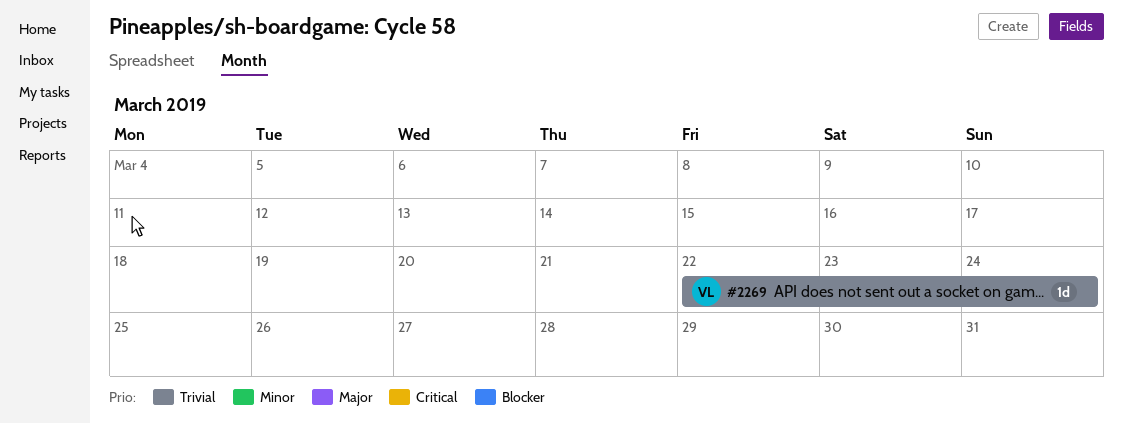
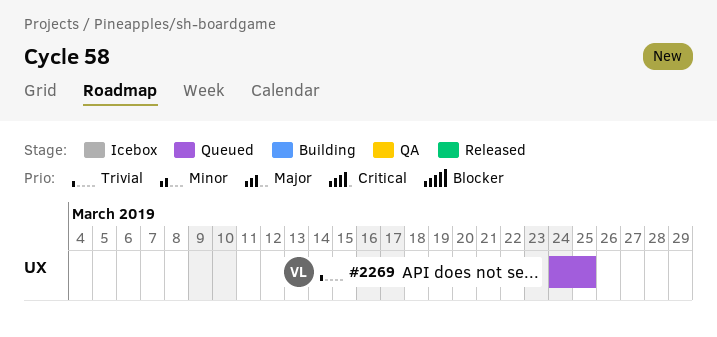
#2269, start: Mar 22 -> Mar 24
#2269, due: Mar 24 -> Mar 25

